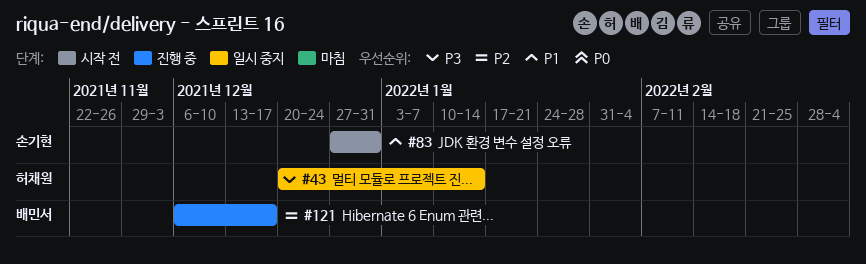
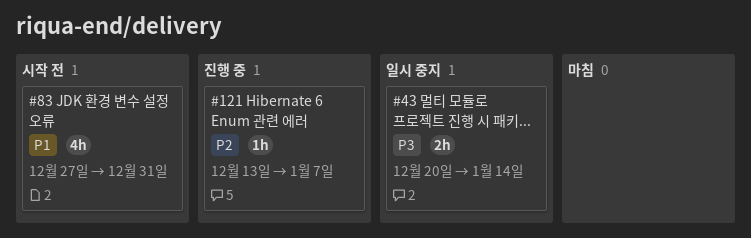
#121, start: Dec 6 -> Dec 13
#121, due: Dec 17 -> Jan 7

